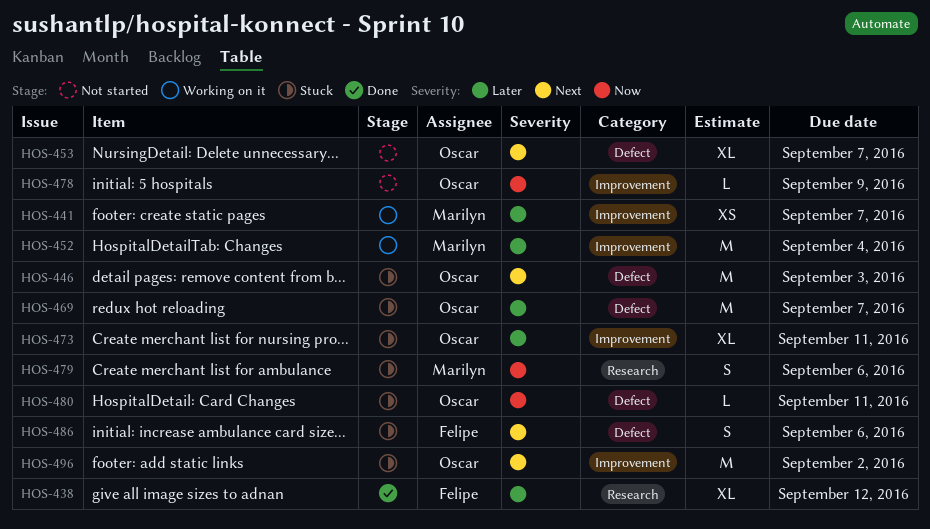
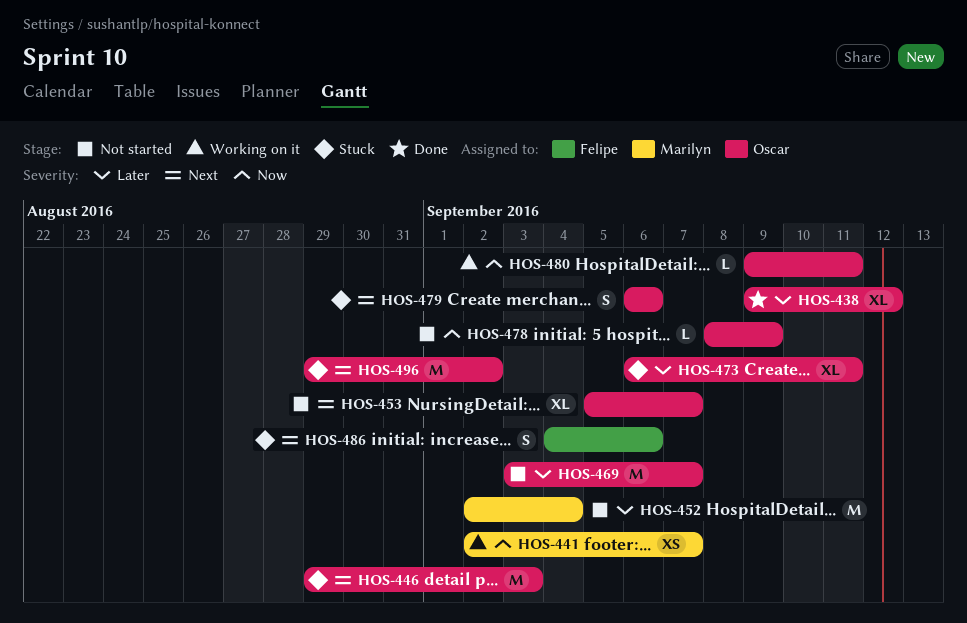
HOS-438, owner: Felipe -> Oscar
HOS-441, priority: Later -> Now
HOS-452, status: Working on it -> Not started
HOS-469, status: Stuck -> Not started
HOS-479, owner: Marilyn -> Oscar
HOS-479, priority: Now -> Next
HOS-480, status: Stuck -> Working on it

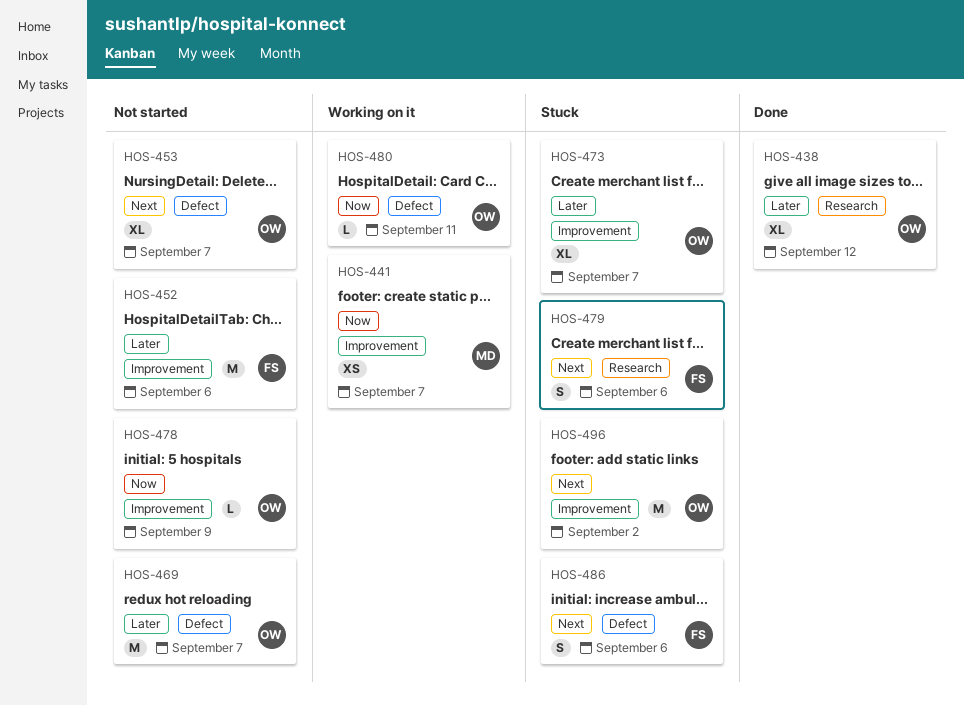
HOS-446: present -> none
HOS-452, owner: Marilyn -> Felipe
HOS-452, due: Sep 4 -> Sep 6
HOS-473, due: Sep 11 -> Sep 7
HOS-479, owner: Oscar -> Felipe

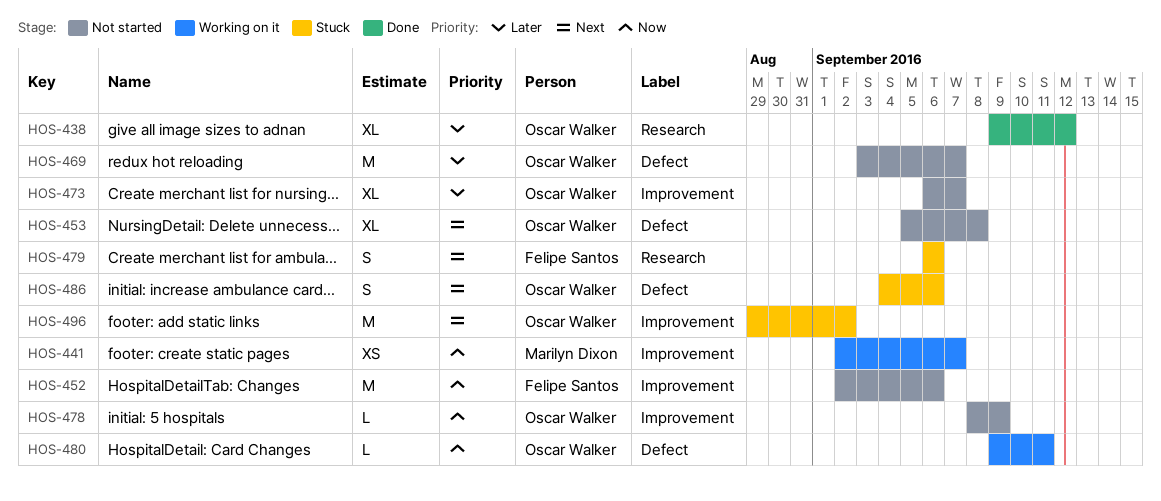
HOS-452, priority: Later -> Now
HOS-453, due: Sep 7 -> Sep 8
HOS-473, status: Stuck -> Not started
HOS-486, owner: Felipe Santos -> Oscar Walker

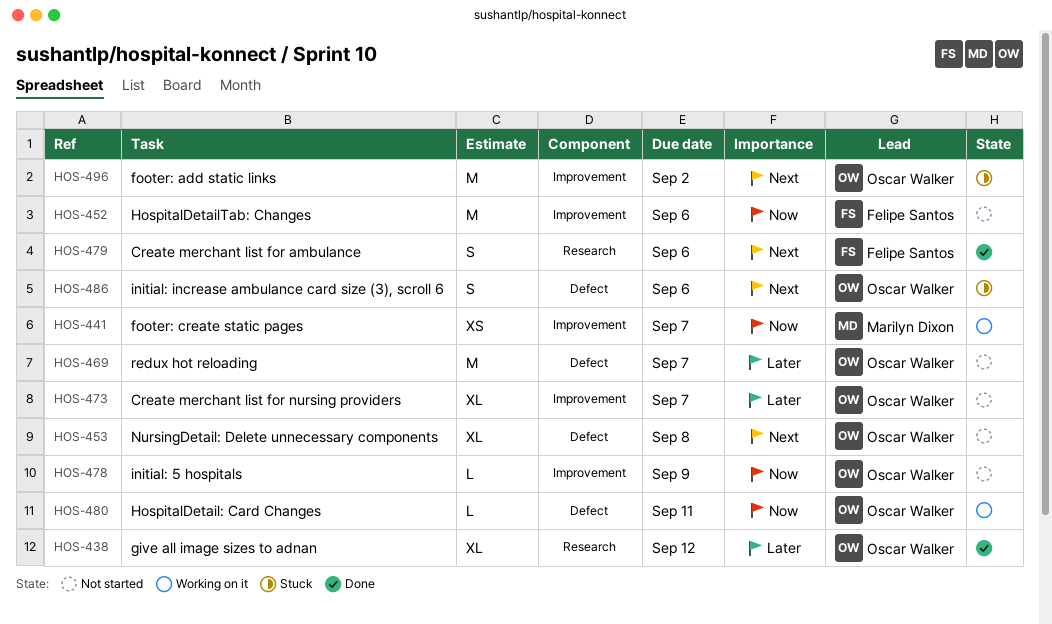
HOS-479, status: Stuck -> Done

